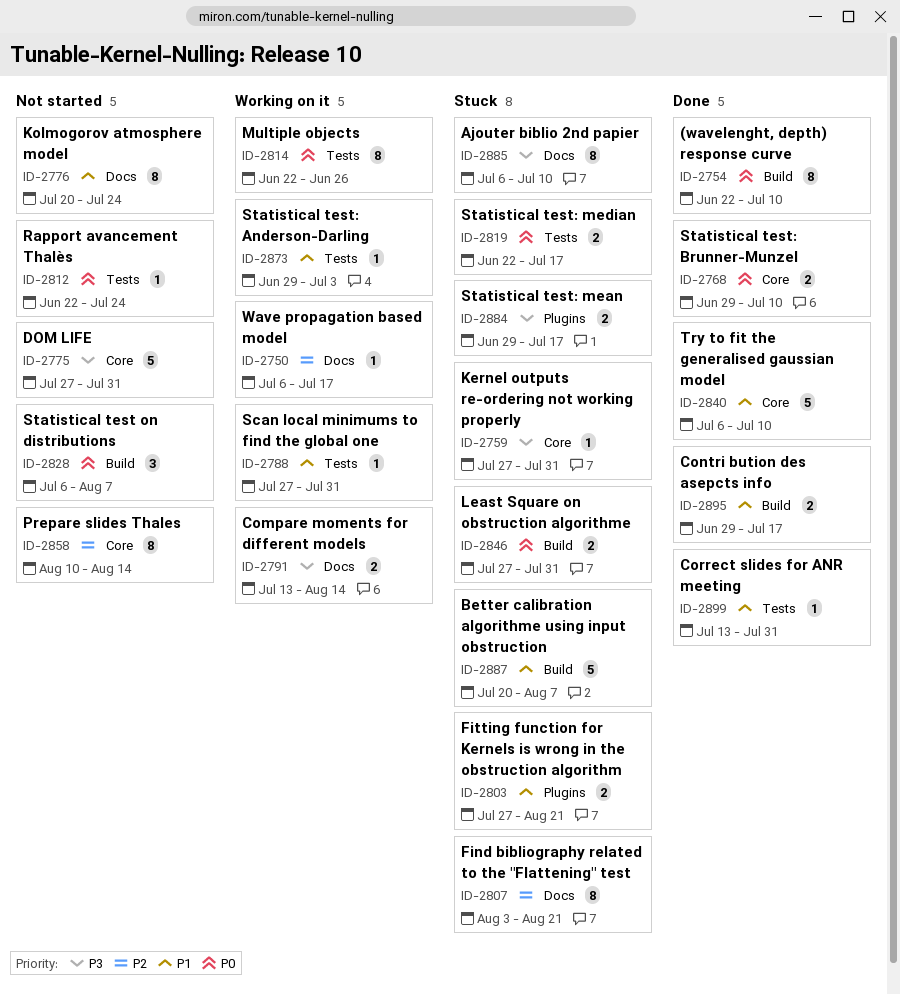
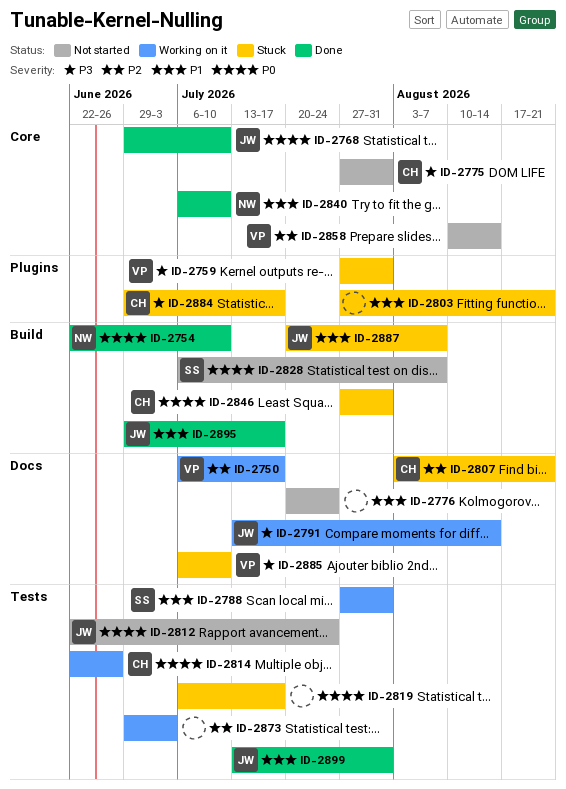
ID-2759, label: Core -> Plugins
ID-2819, start: Jun 22 -> Jul 6
ID-2873, priority: P1 -> P2

